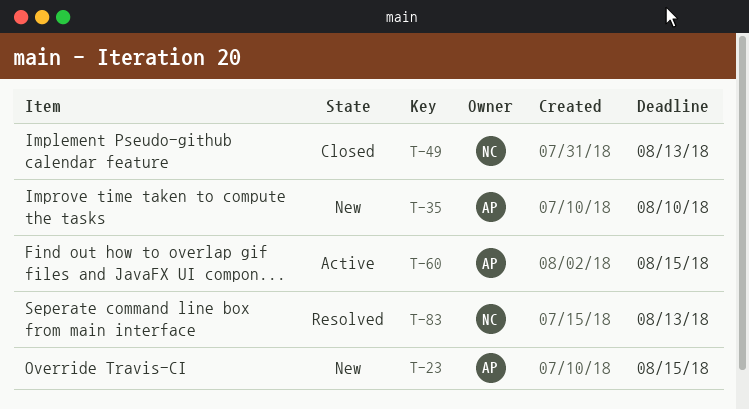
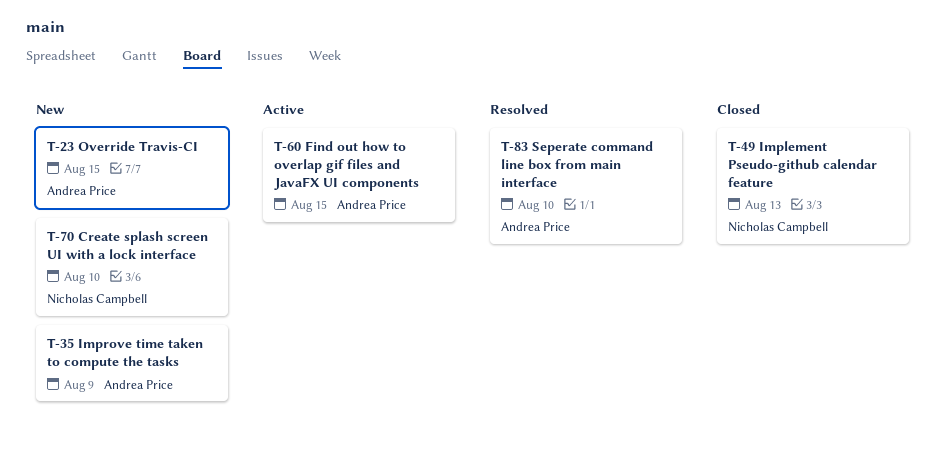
T-35, due: Aug 10 -> Aug 9
T-70: none -> present
T-83, owner: Nicholas Campbell -> Andrea Price
T-83, due: Aug 13 -> Aug 10

